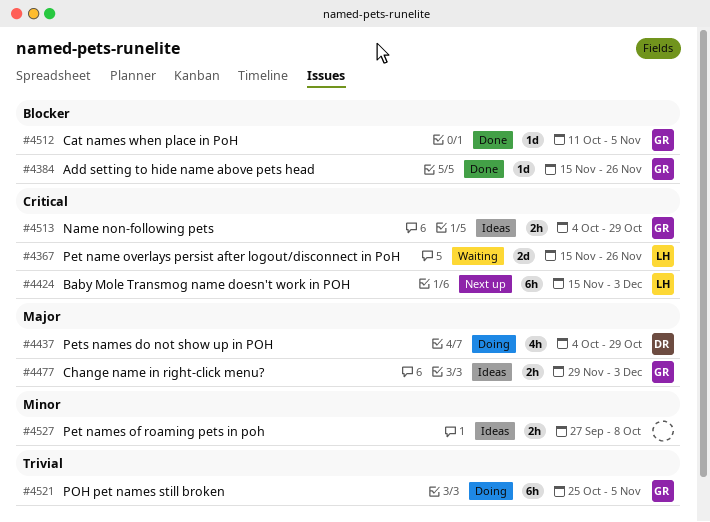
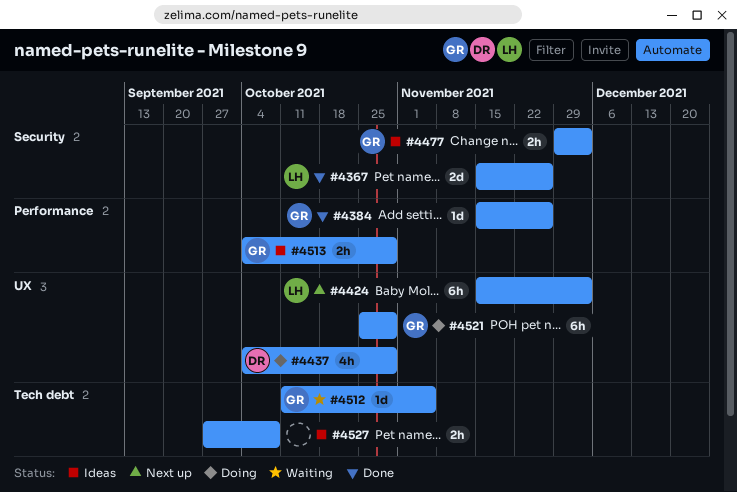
#4367, status: Waiting -> Done
#4512, status: Done -> Waiting
#4521, due: Nov 5 -> Oct 29

